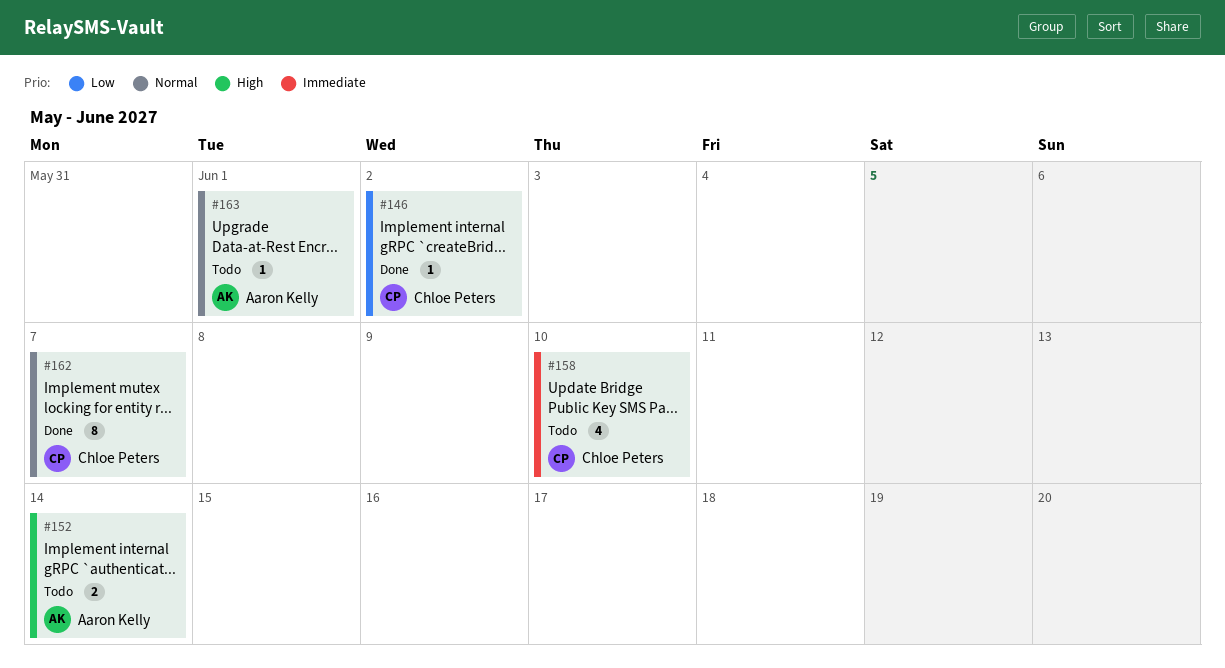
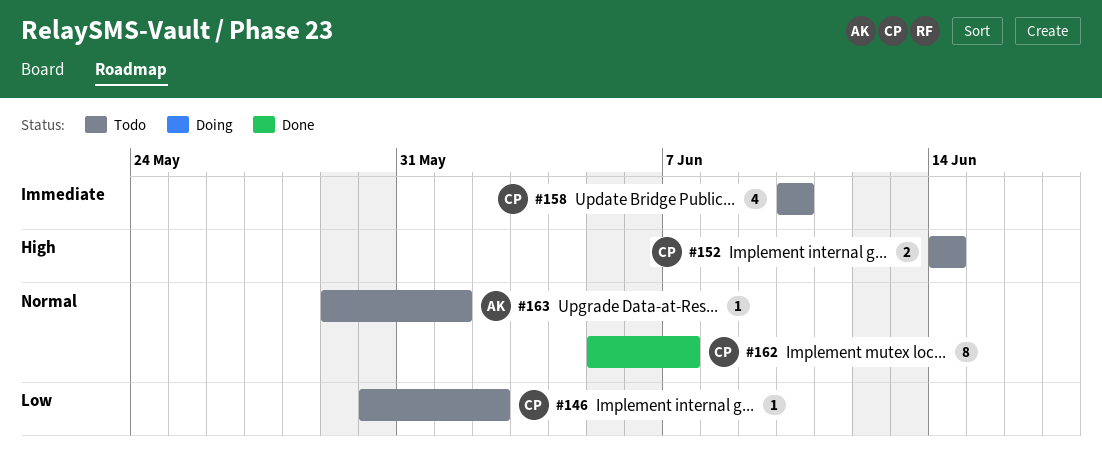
#146, status: Done -> Todo
#152, owner: Aaron Kelly -> Chloe Peters

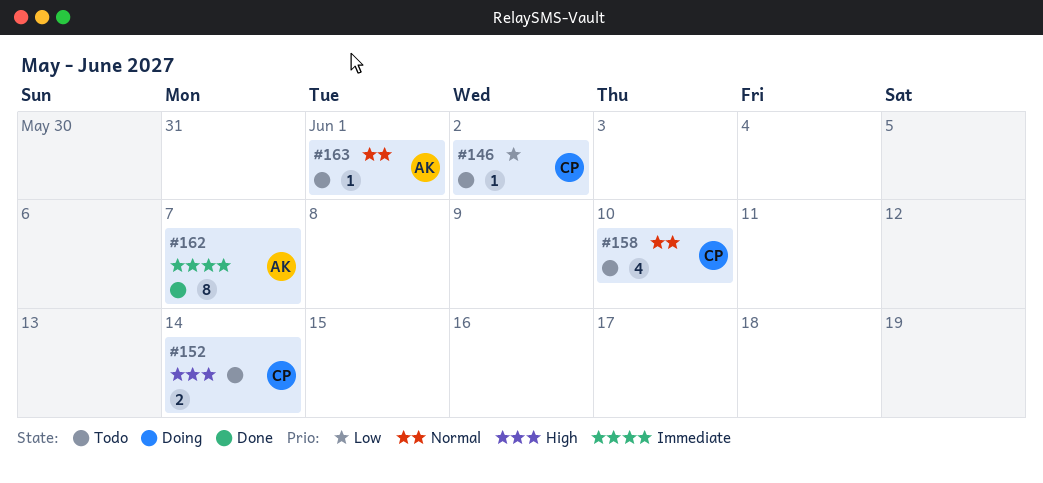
#158, priority: Immediate -> Normal
#162, owner: CP -> AK
#162, priority: Normal -> Immediate

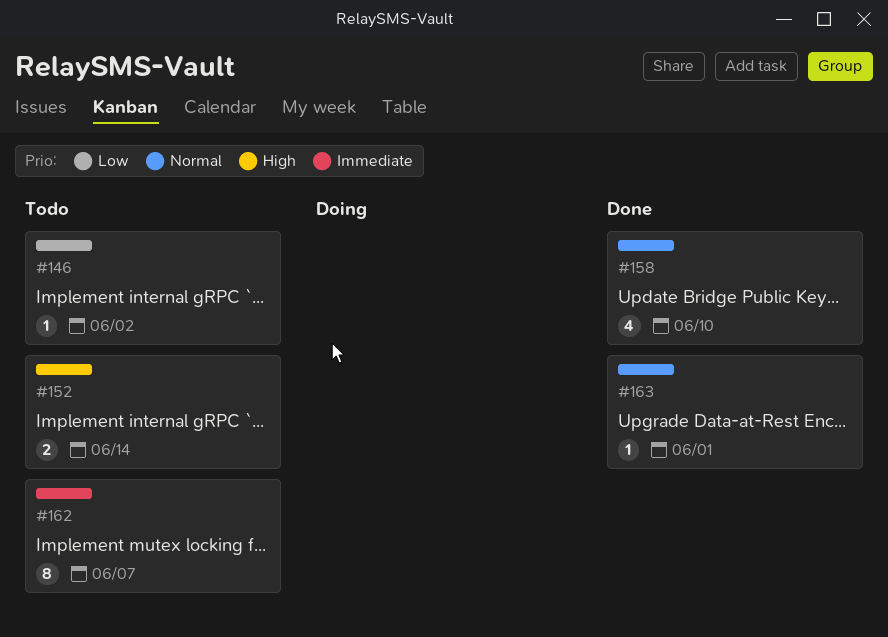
#158, status: Todo -> Done
#162, status: Done -> Todo
#163, status: Todo -> Done

